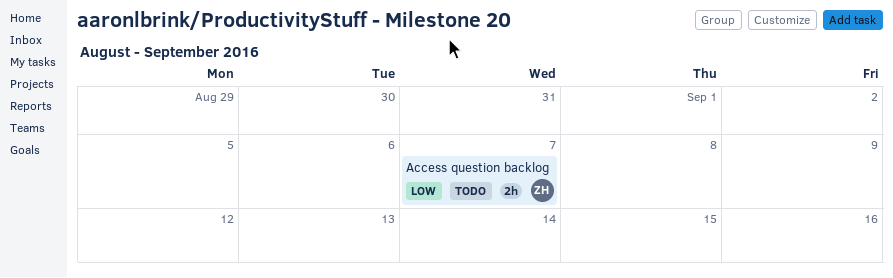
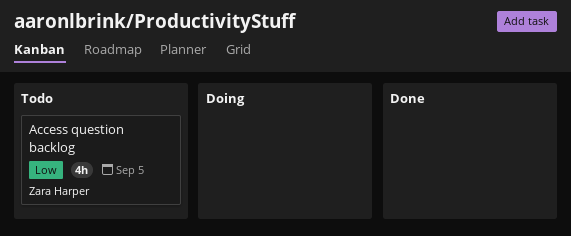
Access question backlog, estimate: 2h -> 4h
Access question backlog, due: Sep 7 -> Sep 5

